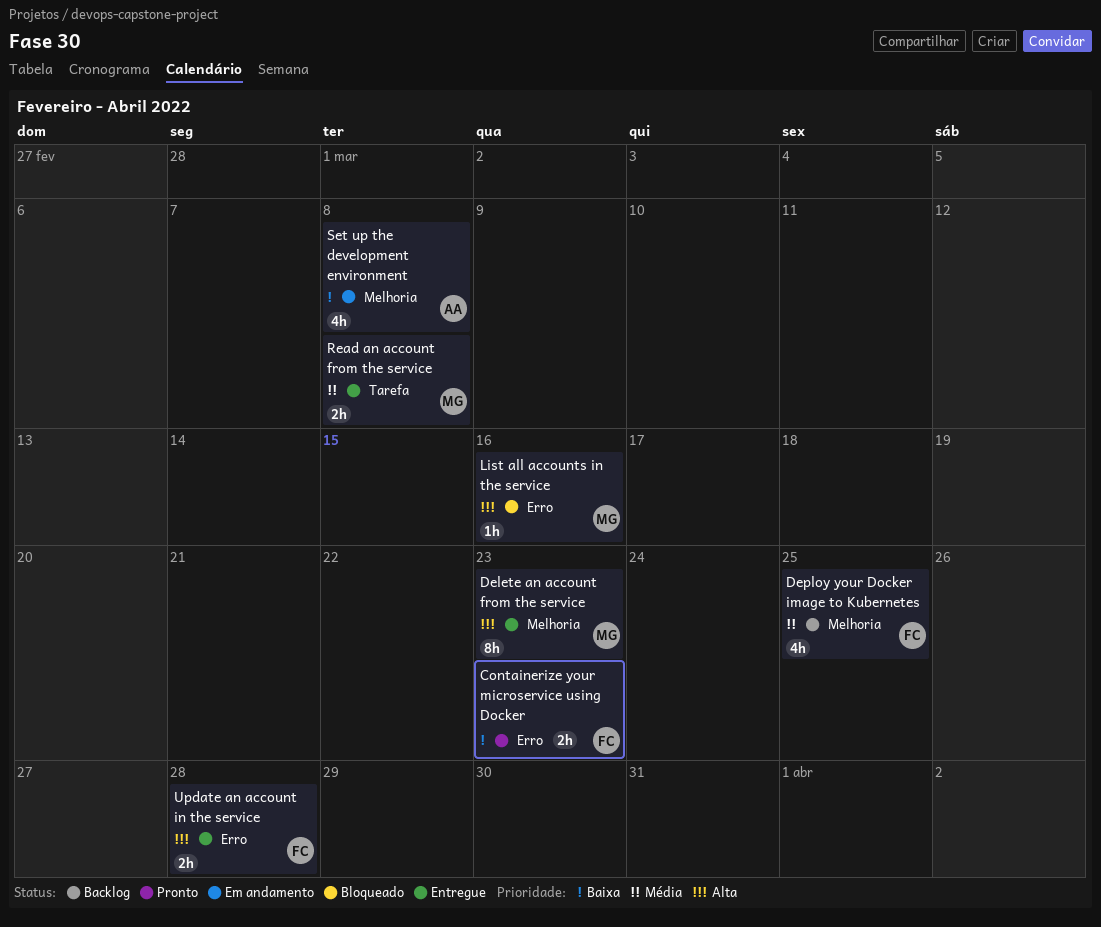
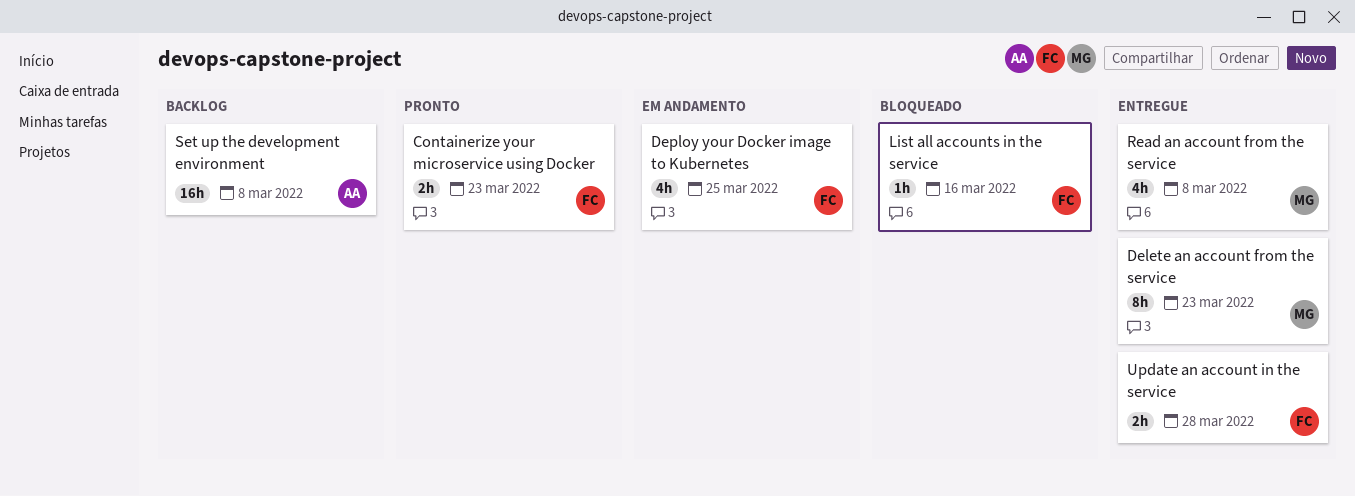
Deploy your Docker image to Kubernetes, status: Backlog -> Em andamento
List all accounts in the service, owner: MG -> FC
Read an account from the service, estimate: 2h -> 4h
Set up the development environment, status: Em andamento -> Backlog
Set up the development environment, estimate: 4h -> 16h

